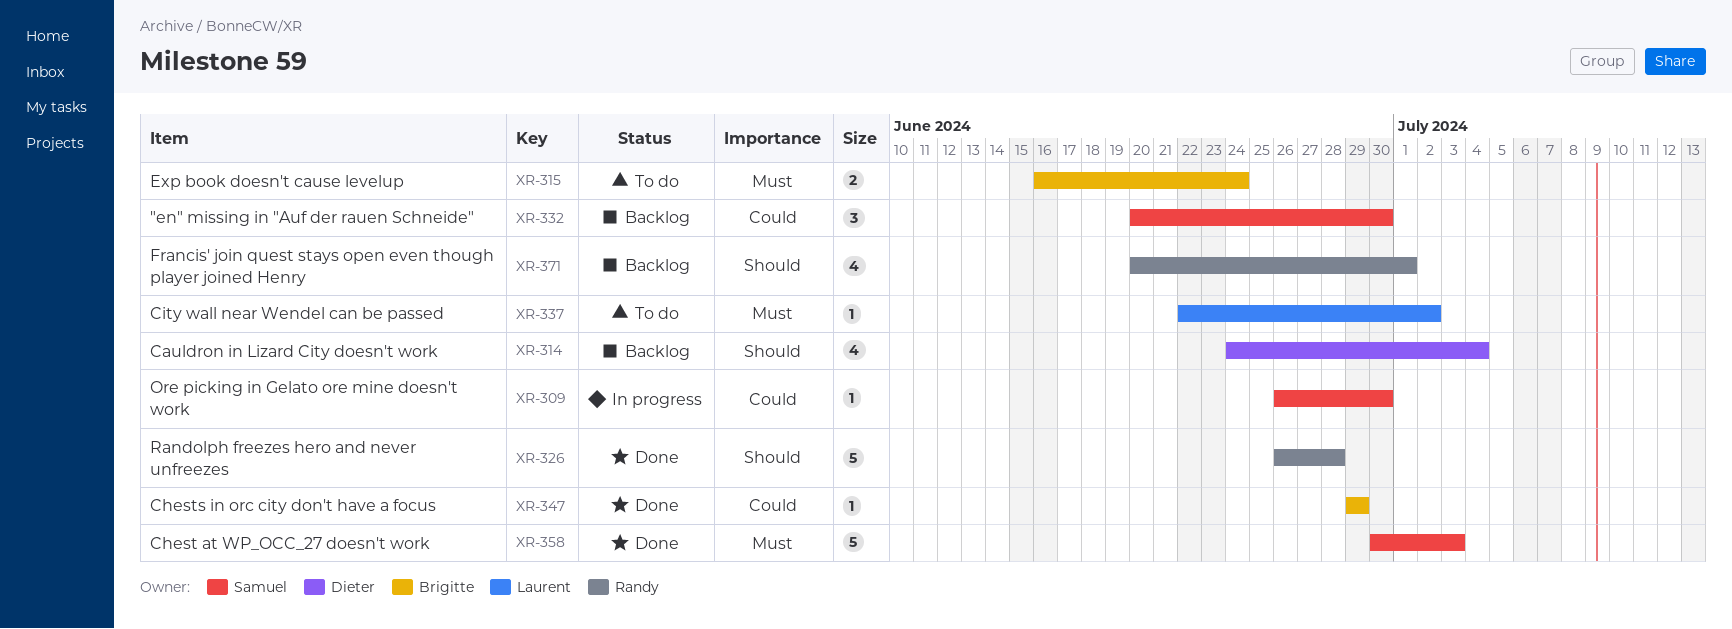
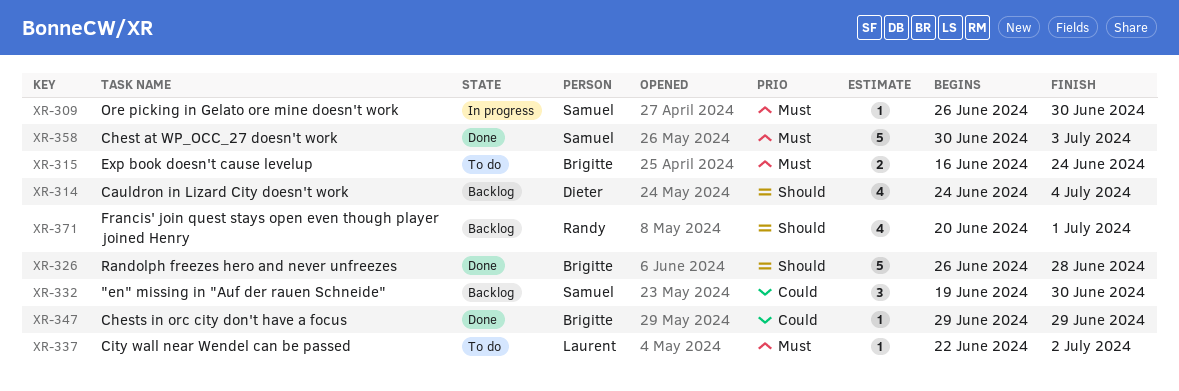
XR-309, priority: Could -> Must
XR-326, owner: Randy -> Brigitte
XR-332, start: Jun 20 -> Jun 19

